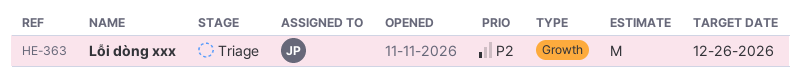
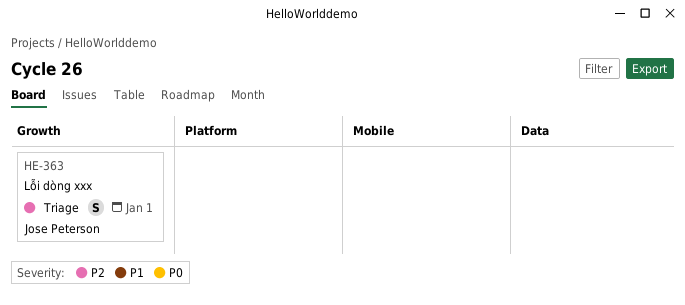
HE-363, estimate: M -> S
HE-363, due: Dec 26 -> Jan 1

